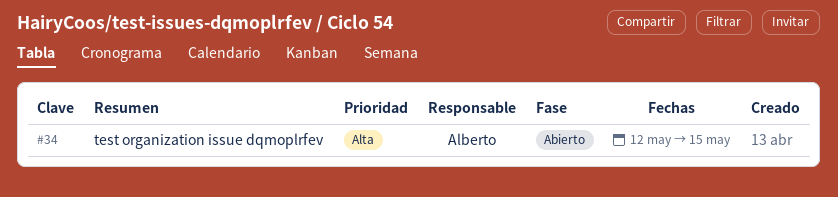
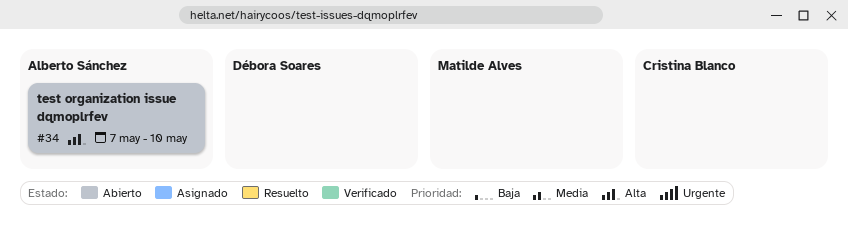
#34, start: May 12 -> May 7
#34, due: May 15 -> May 10

